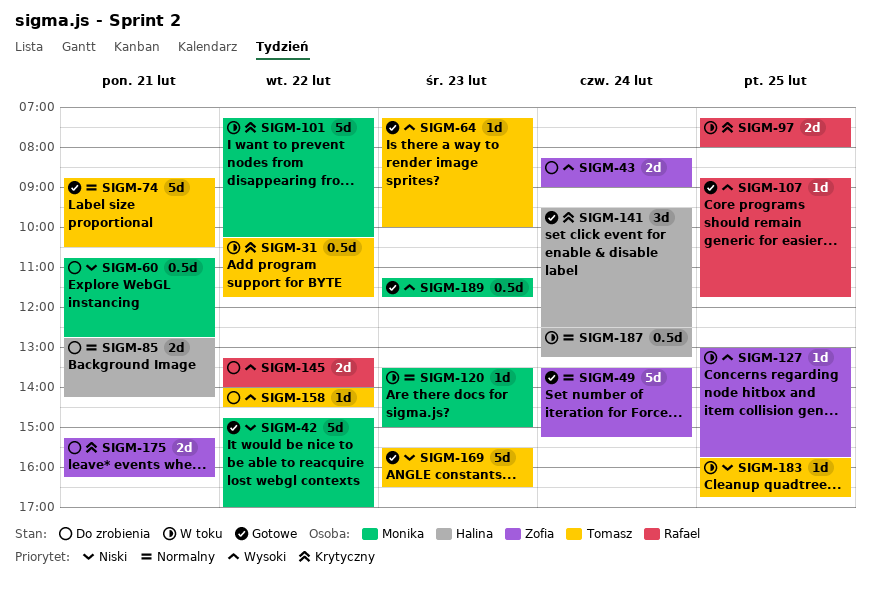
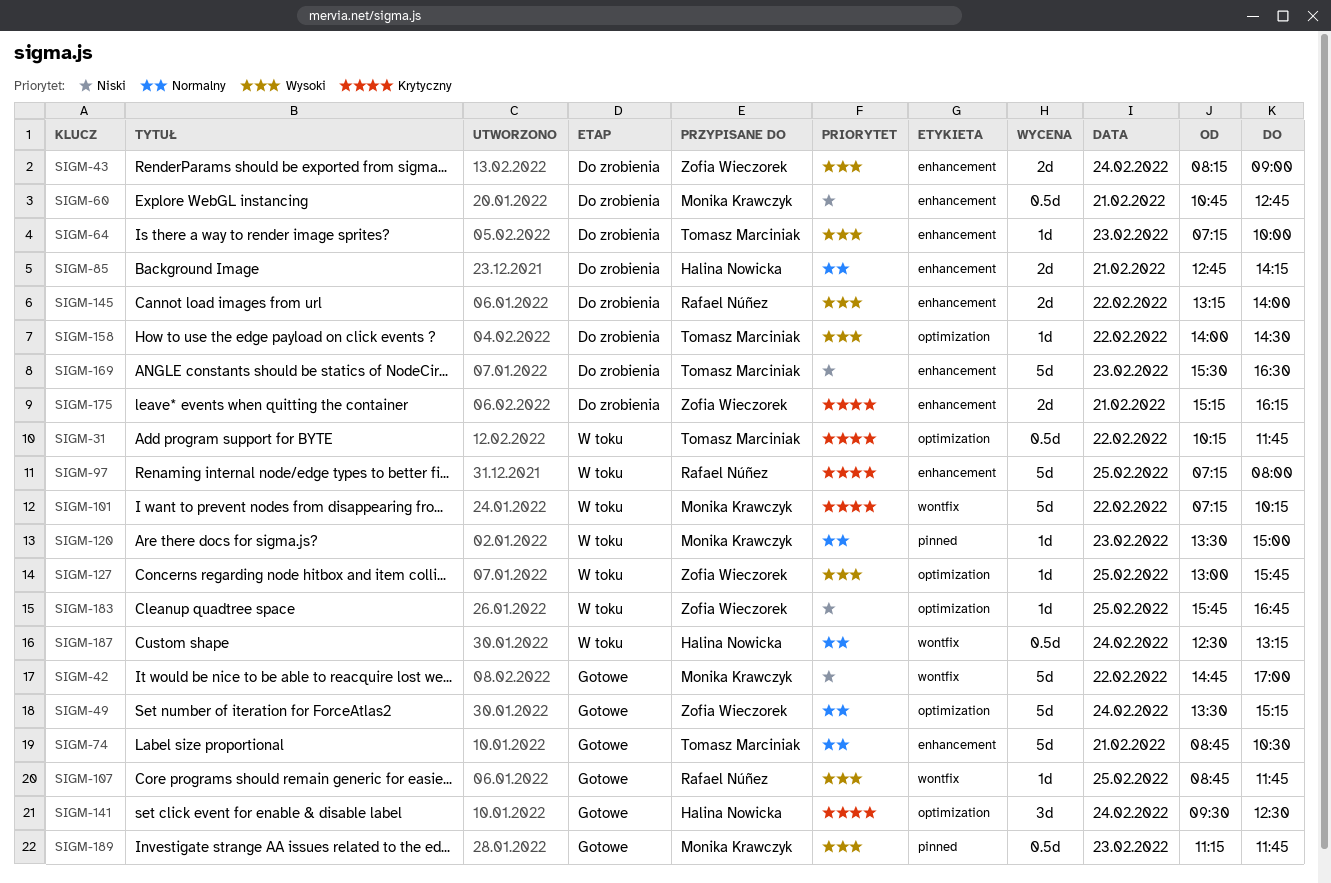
SIGM-64, status: Gotowe -> Do zrobienia
SIGM-97, estimate: 2d -> 5d
SIGM-169, status: Gotowe -> Do zrobienia
SIGM-183, owner: Tomasz Marciniak -> Zofia Wieczorek

